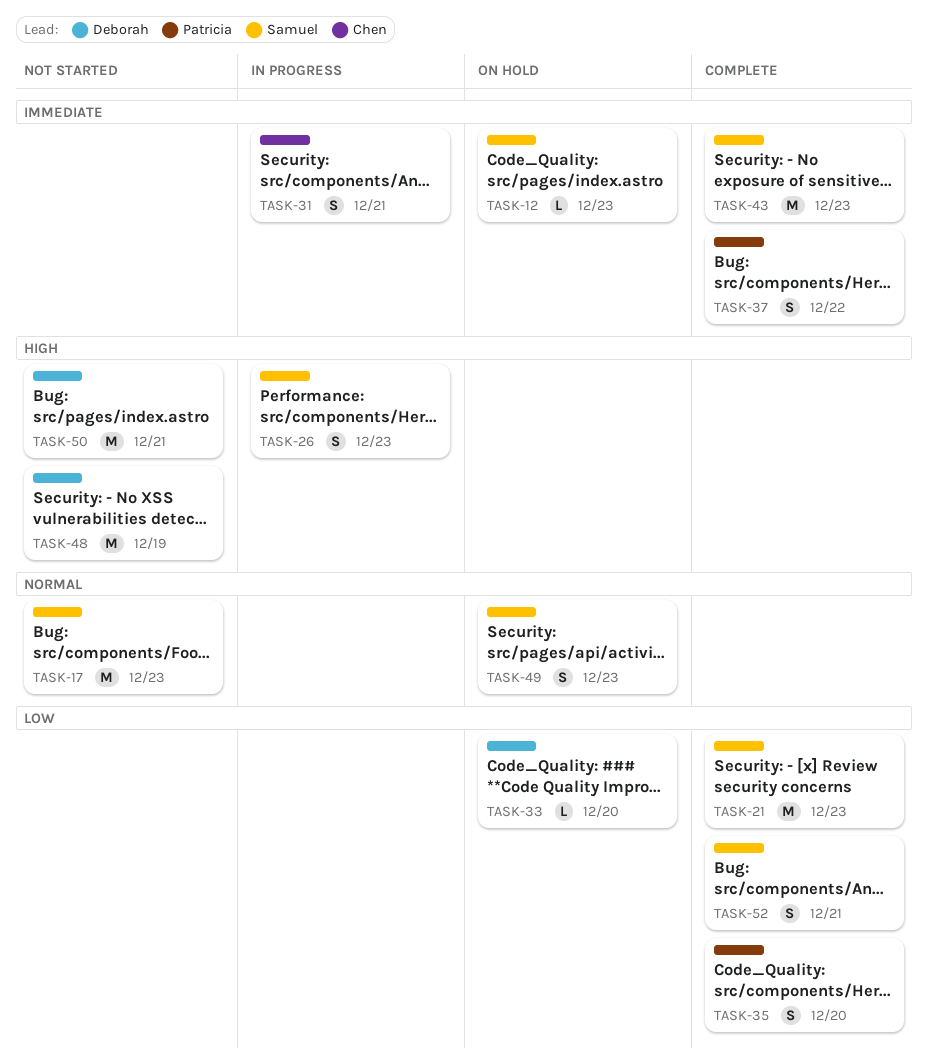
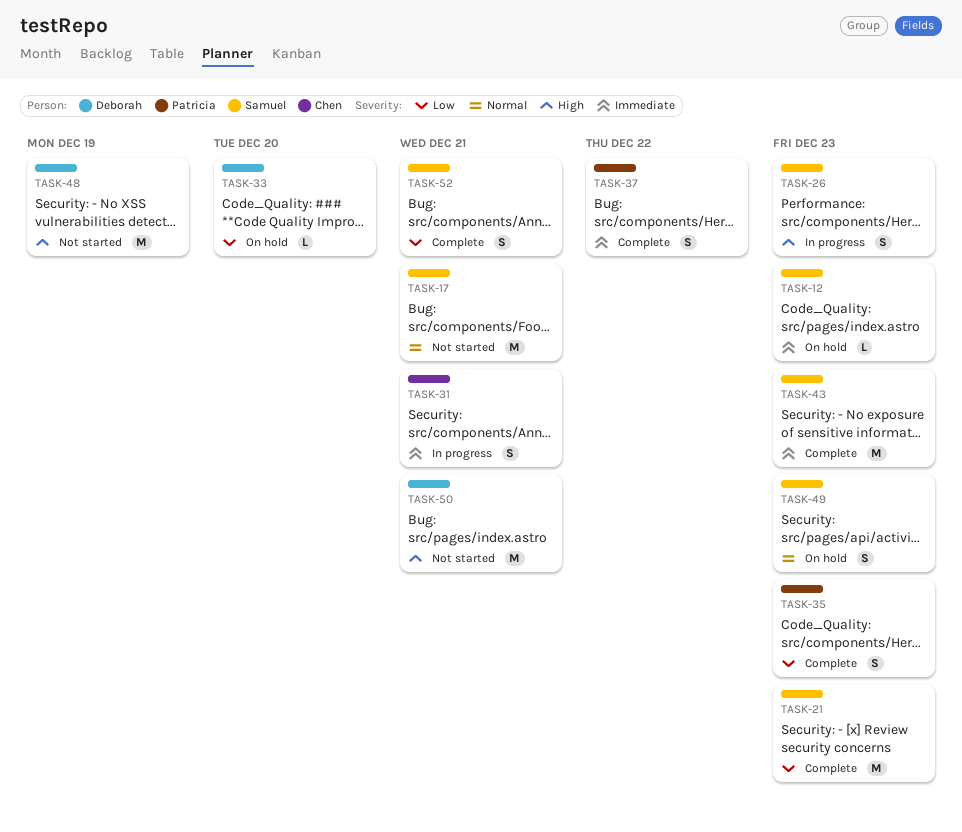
TASK-17, due: Dec 23 -> Dec 21
TASK-35, due: Dec 20 -> Dec 23

